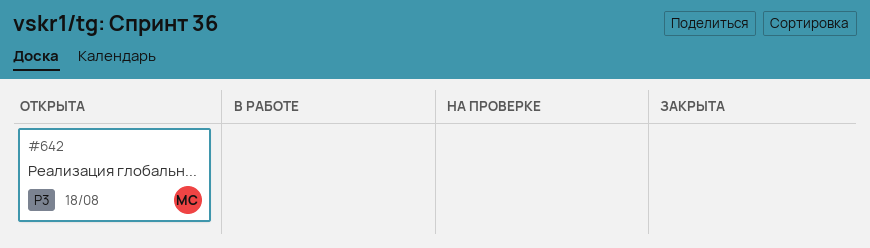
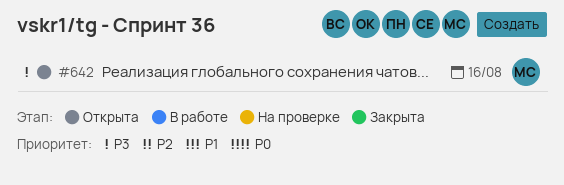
#642, due: Aug 18 -> Aug 16

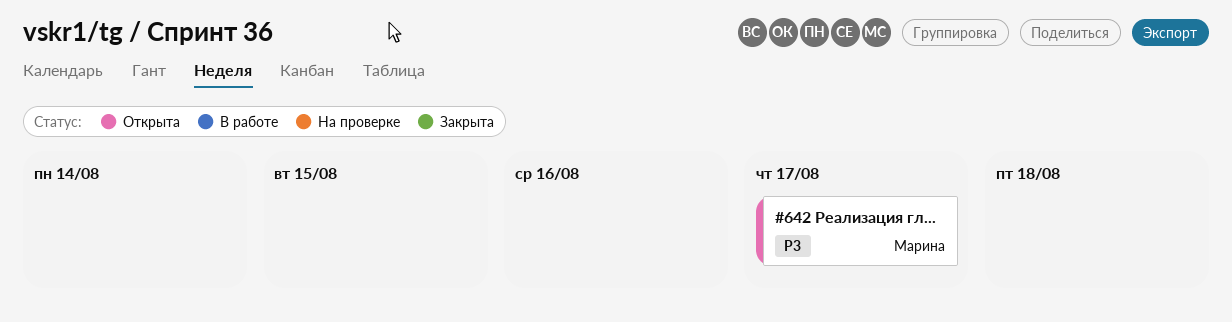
#642, due: Aug 16 -> Aug 17

